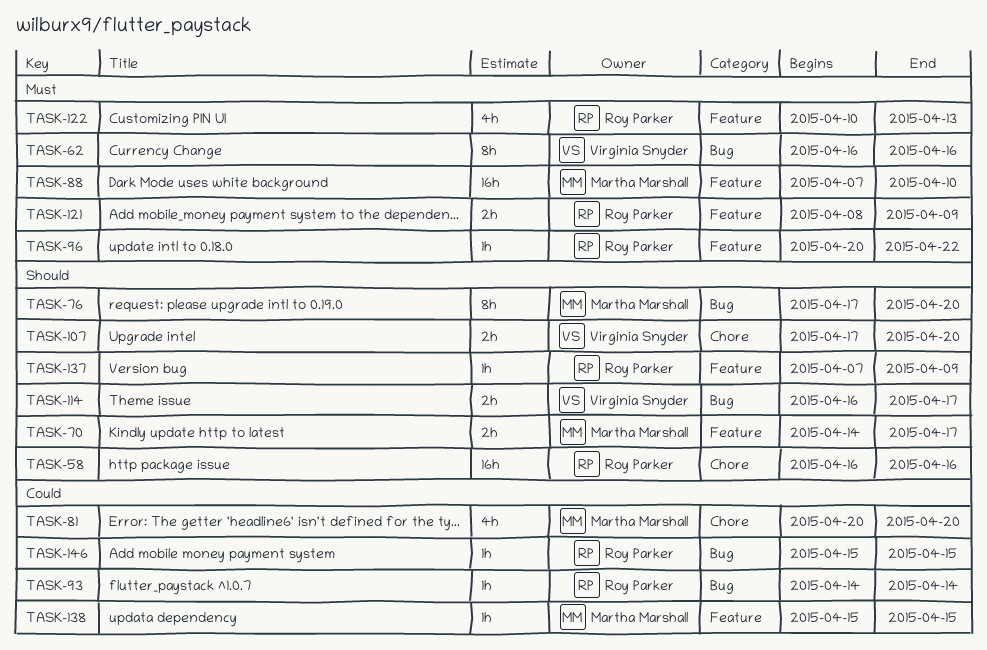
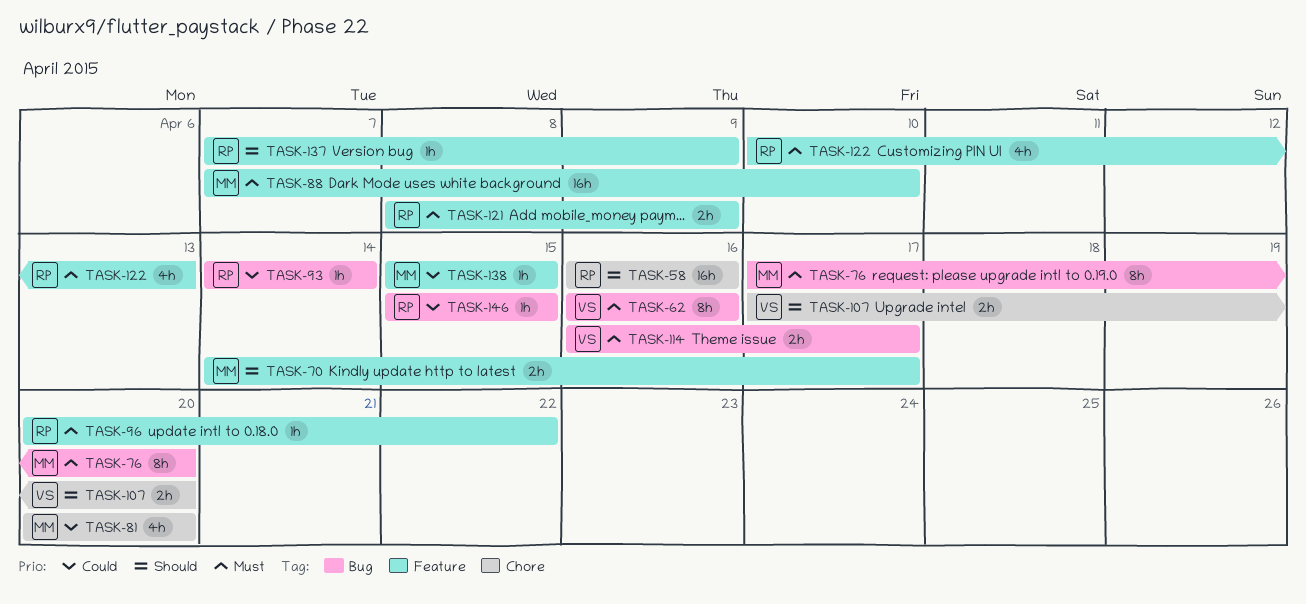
TASK-76, priority: Should -> Must
TASK-114, priority: Should -> Must

